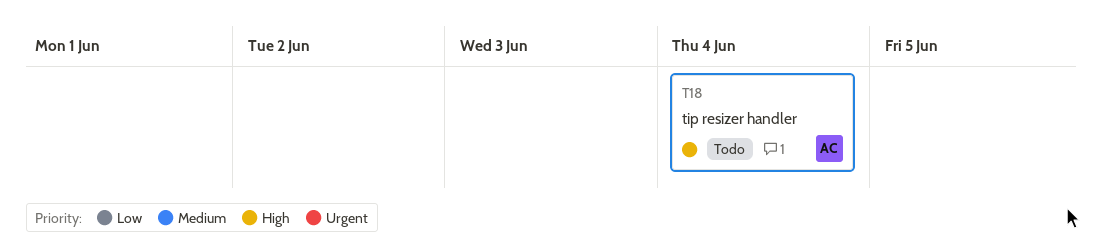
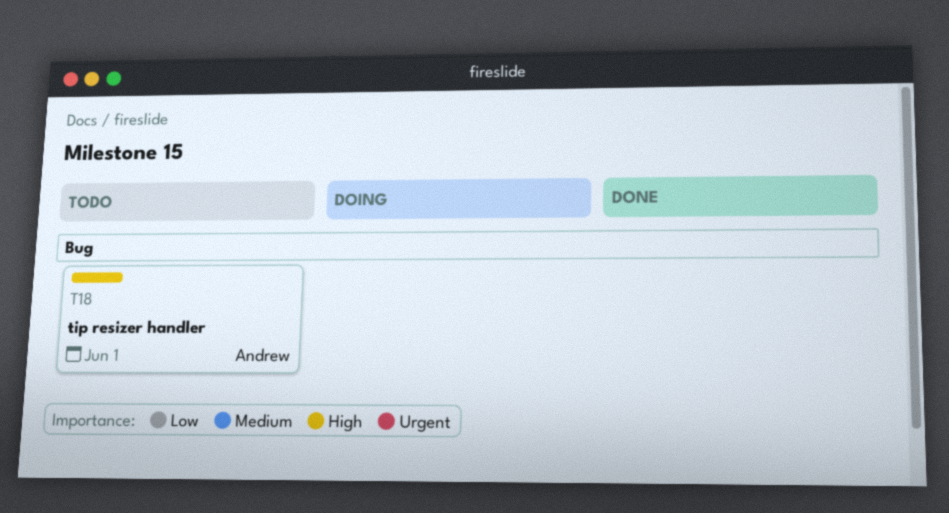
T18, due: Jun 4 -> Jun 1

